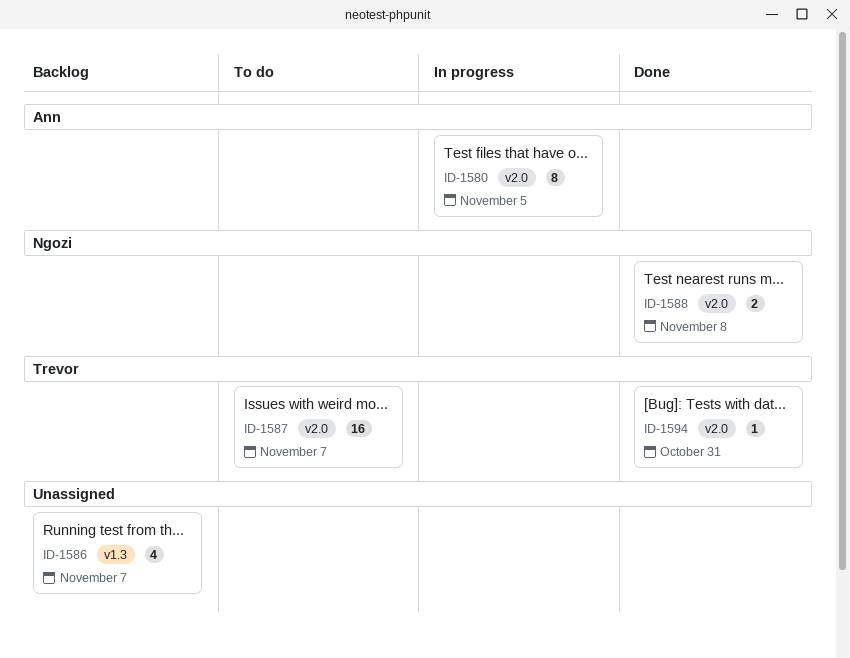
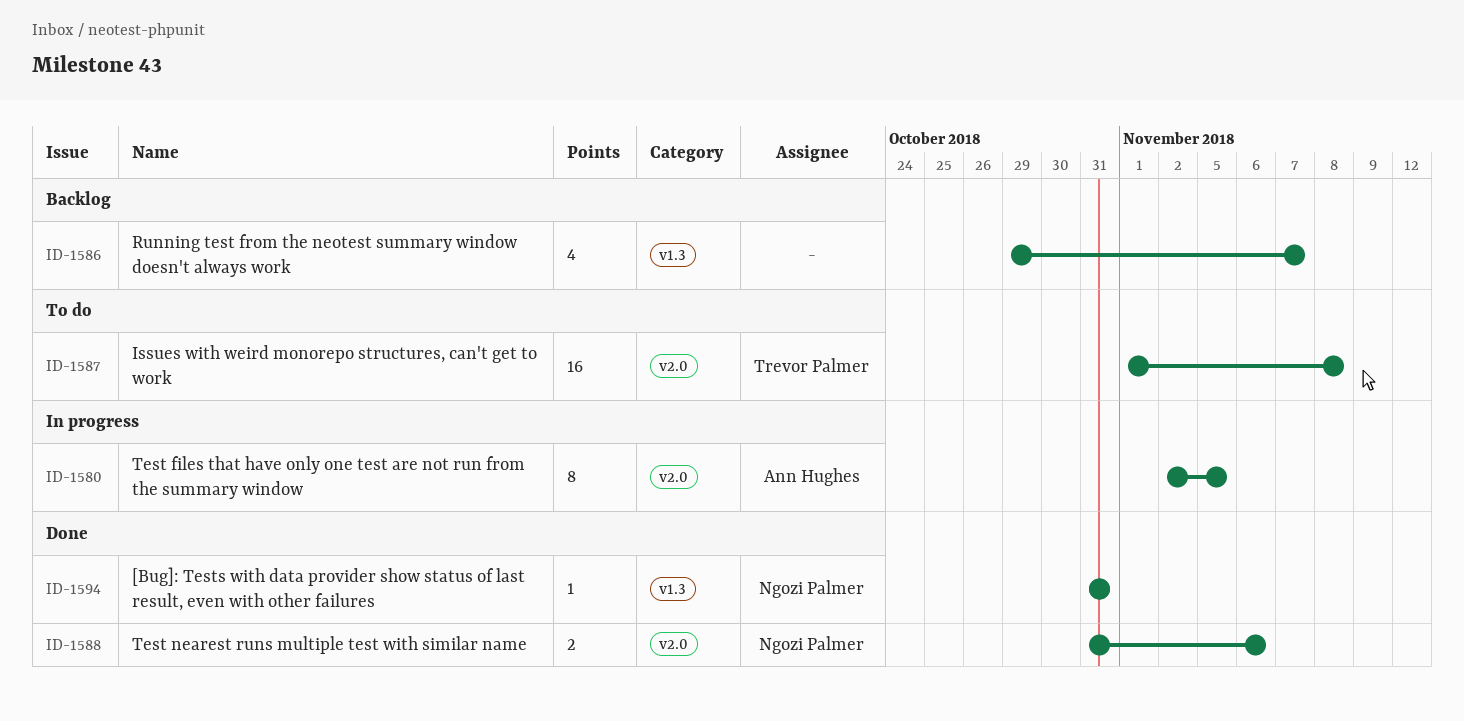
ID-1587, due: Nov 7 -> Nov 8
ID-1588, due: Nov 8 -> Nov 6
ID-1594, owner: Trevor Palmer -> Ngozi Palmer
ID-1594, label: v2.0 -> v1.3

